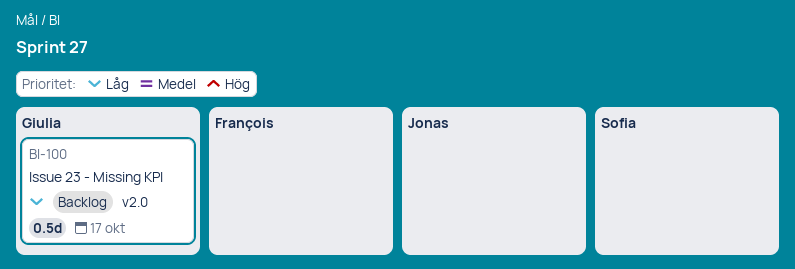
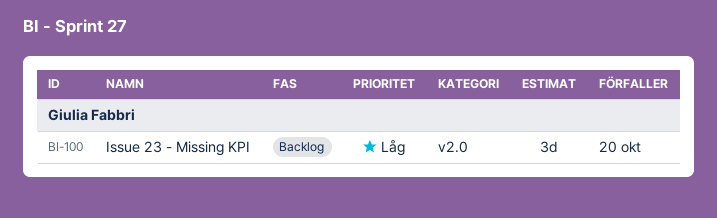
BI-100, estimate: 0.5d -> 3d
BI-100, due: Oct 17 -> Oct 20

